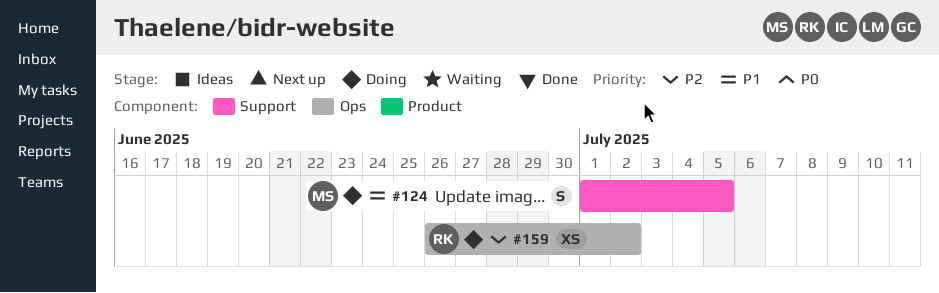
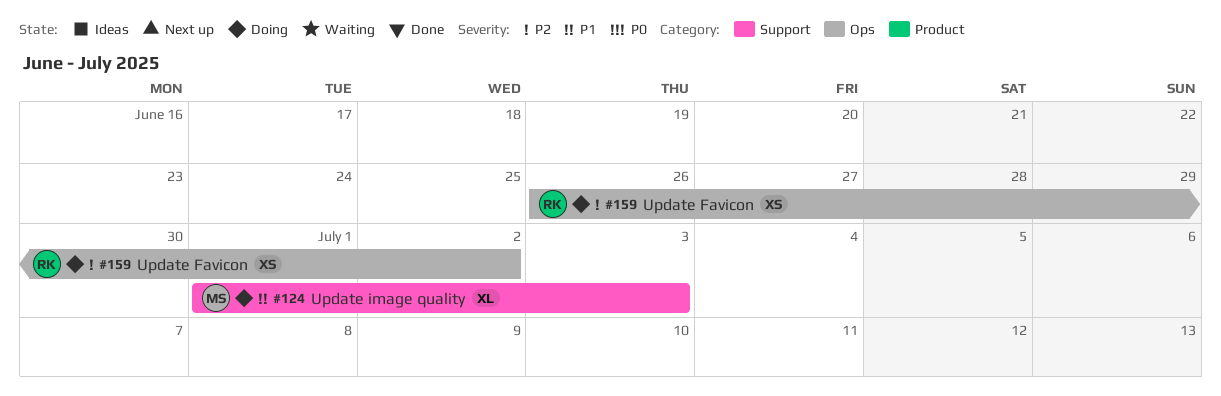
#124, estimate: S -> XL
#124, due: Jul 5 -> Jul 3

